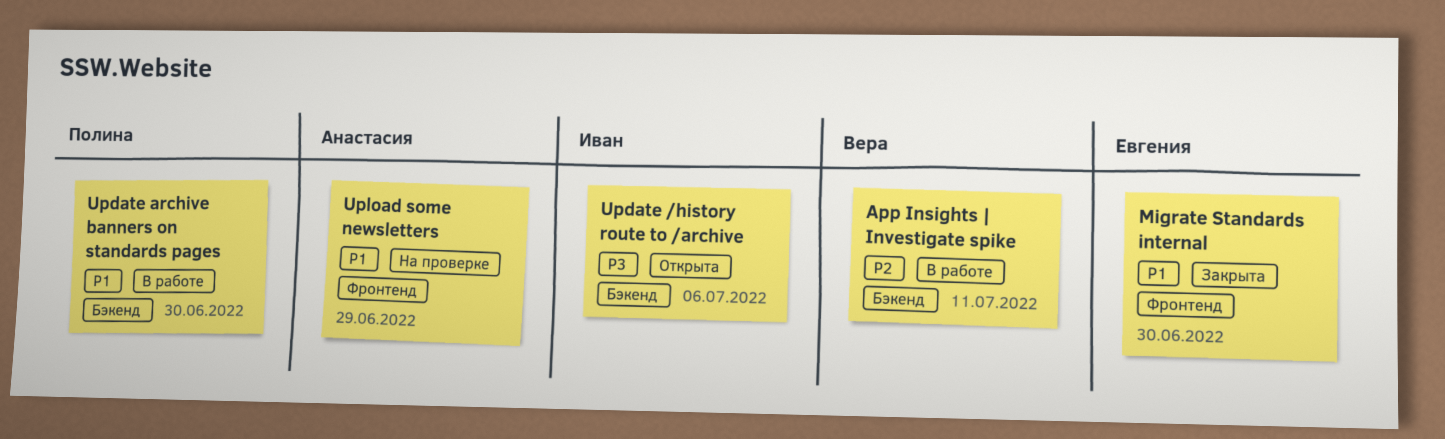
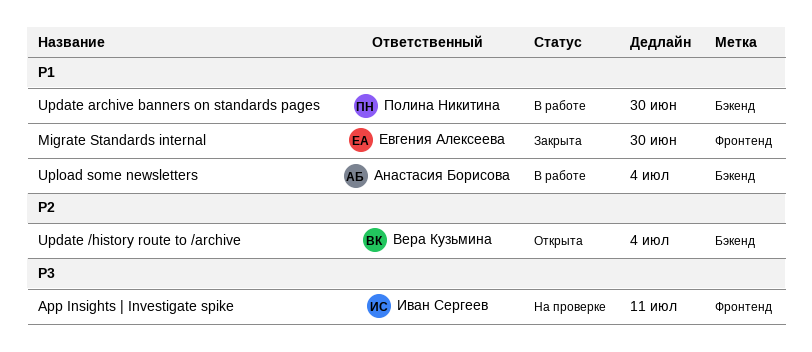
App Insights | Investigate spike, status: В работе -> На проверке
App Insights | Investigate spike, owner: Вера Кузьмина -> Иван Сергеев
App Insights | Investigate spike, priority: P2 -> P3
App Insights | Investigate spike, label: Бэкенд -> Фронтенд
Update /history route to /archive, owner: Иван Сергеев -> Вера Кузьмина
Update /history route to /archive, priority: P3 -> P2
Update /history route to /archive, due: Jul 6 -> Jul 4
Upload some newsletters, status: На проверке -> В работе
Upload some newsletters, label: Фронтенд -> Бэкенд
Upload some newsletters, due: Jun 29 -> Jul 4

